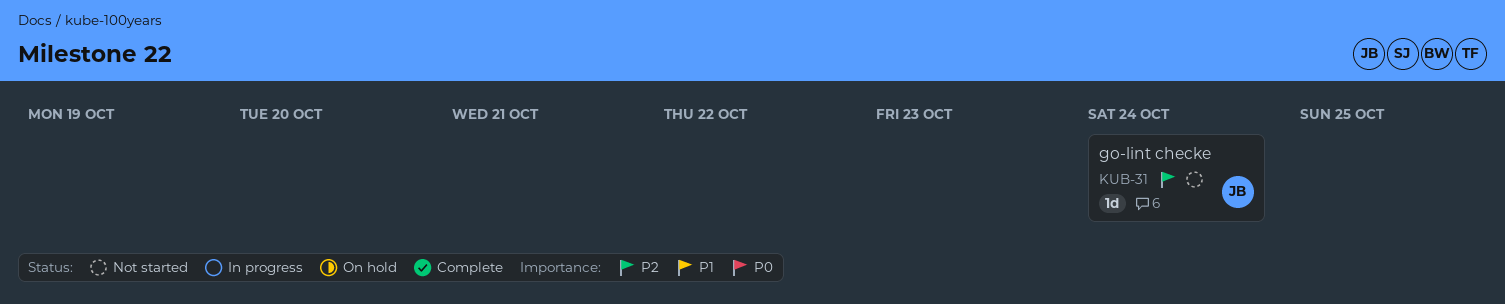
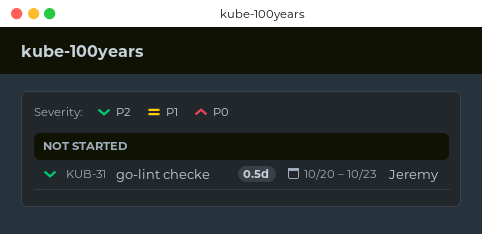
KUB-31, estimate: 1d -> 0.5d
KUB-31, due: Oct 24 -> Oct 23

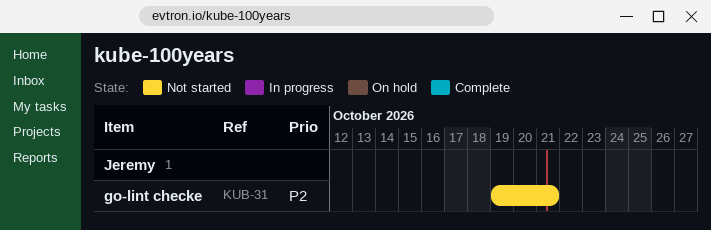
KUB-31, start: Oct 20 -> Oct 19
KUB-31, due: Oct 23 -> Oct 21

